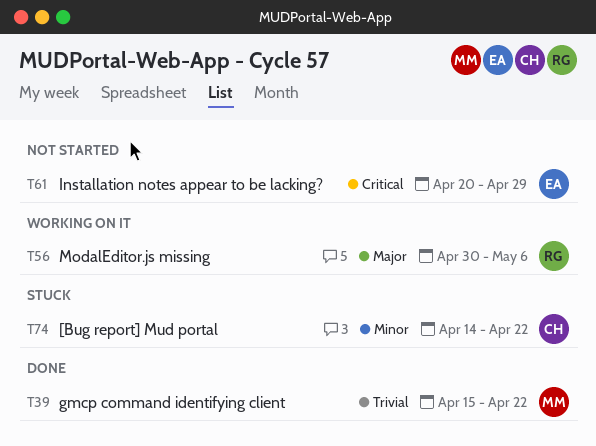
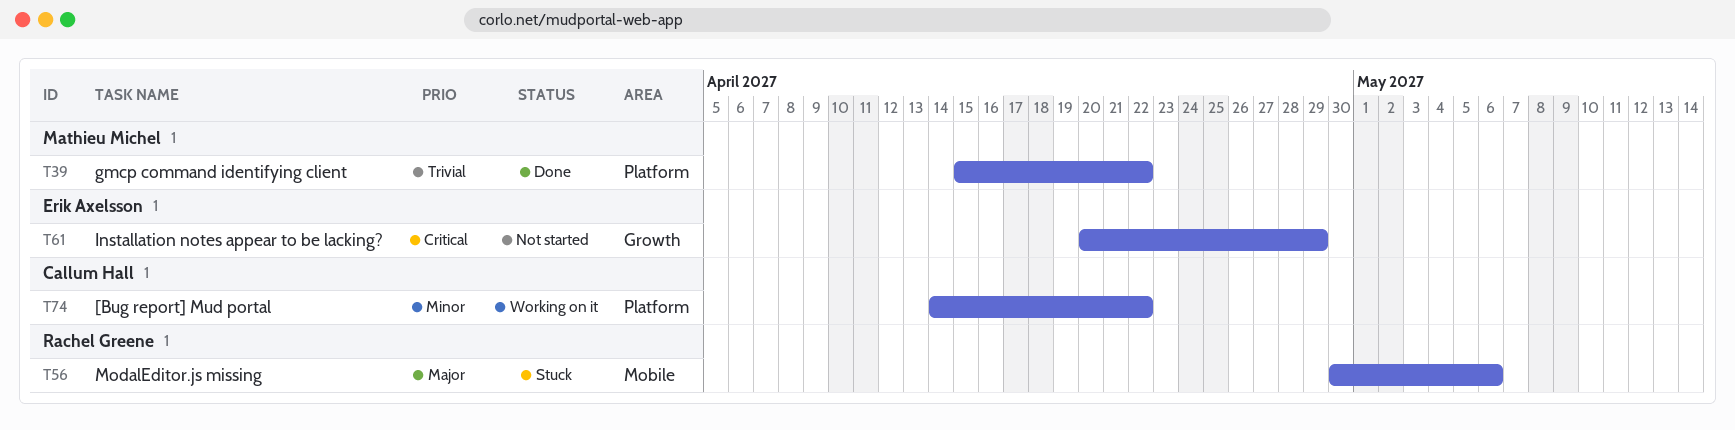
T56, status: Working on it -> Stuck
T74, status: Stuck -> Working on it

